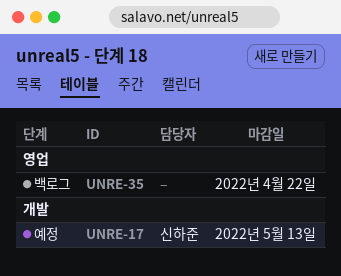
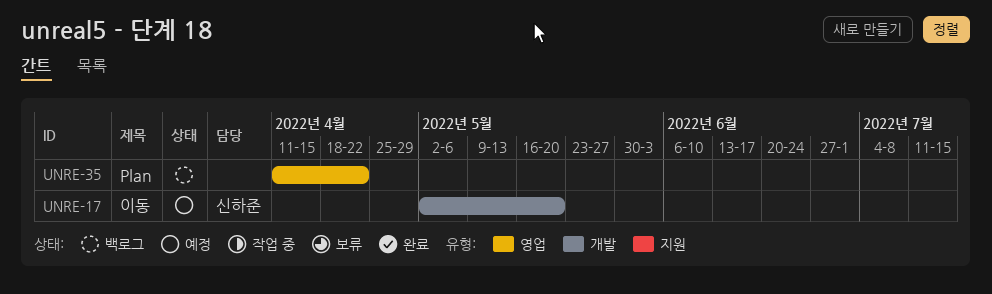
UNRE-17, due: May 13 -> May 20

